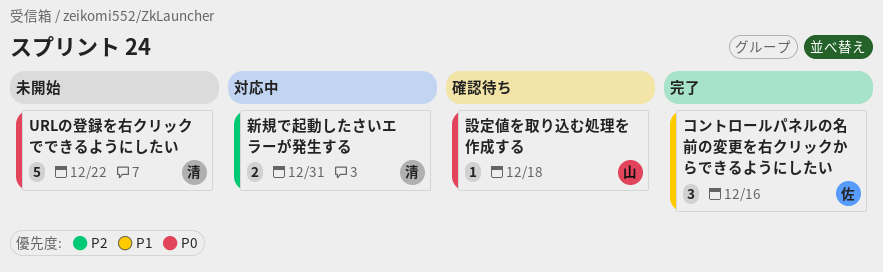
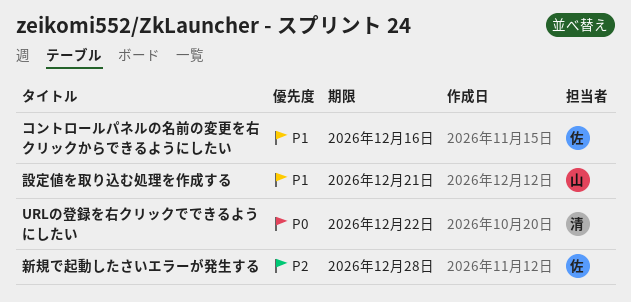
新規で起動したさいエラーが発生する, owner: 清 -> 佐
新規で起動したさいエラーが発生する, due: Dec 31 -> Dec 28
設定値を取り込む処理を作成する, priority: P0 -> P1
設定値を取り込む処理を作成する, due: Dec 18 -> Dec 21

